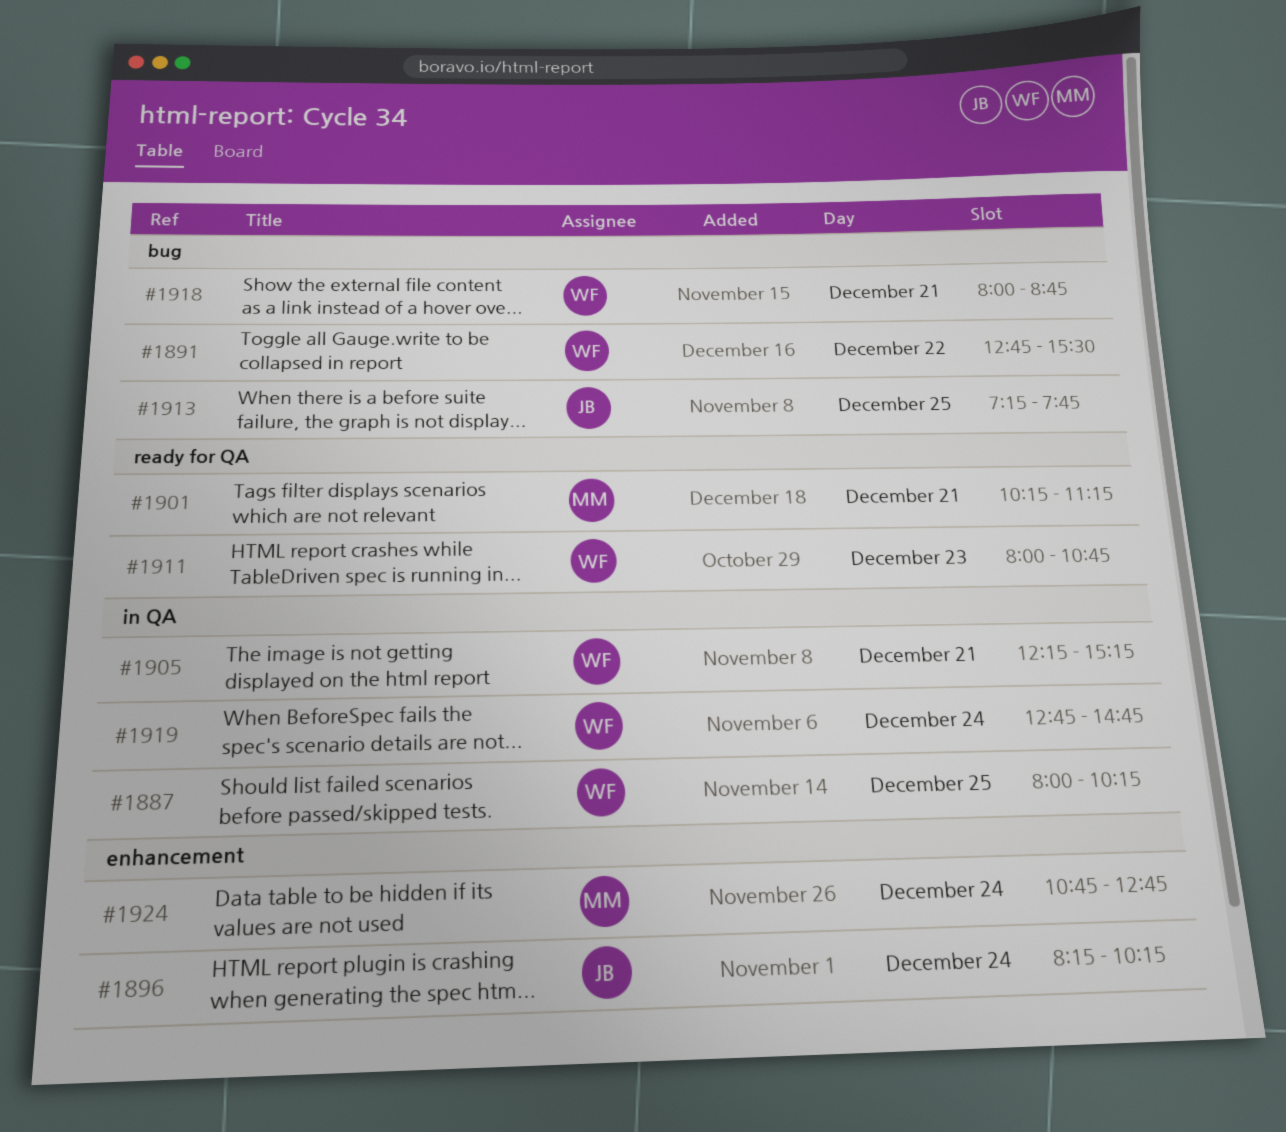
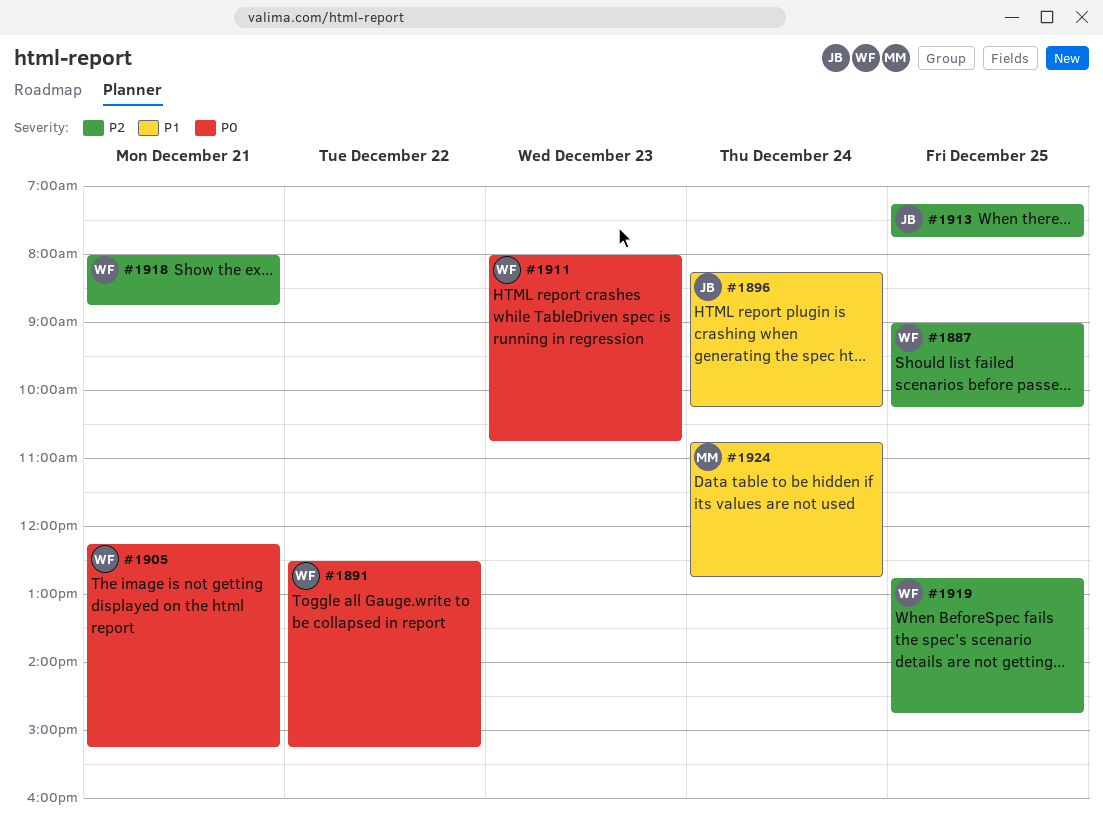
#1887, begins: 08:00 -> 09:00
#1891, begins: 12:45 -> 12:30
#1891, ends: 15:30 -> 15:15
#1901: present -> none
#1919, day: Dec 24 -> Dec 25

